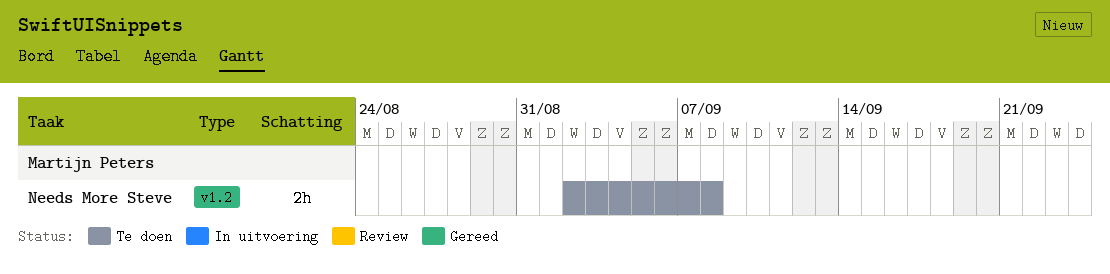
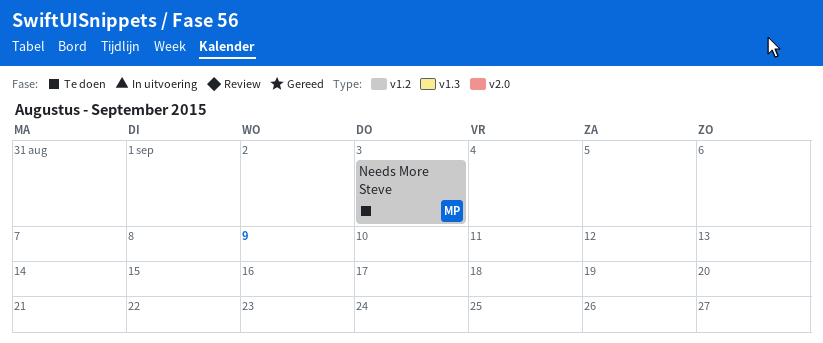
Needs More Steve, due: Sep 8 -> Sep 3

